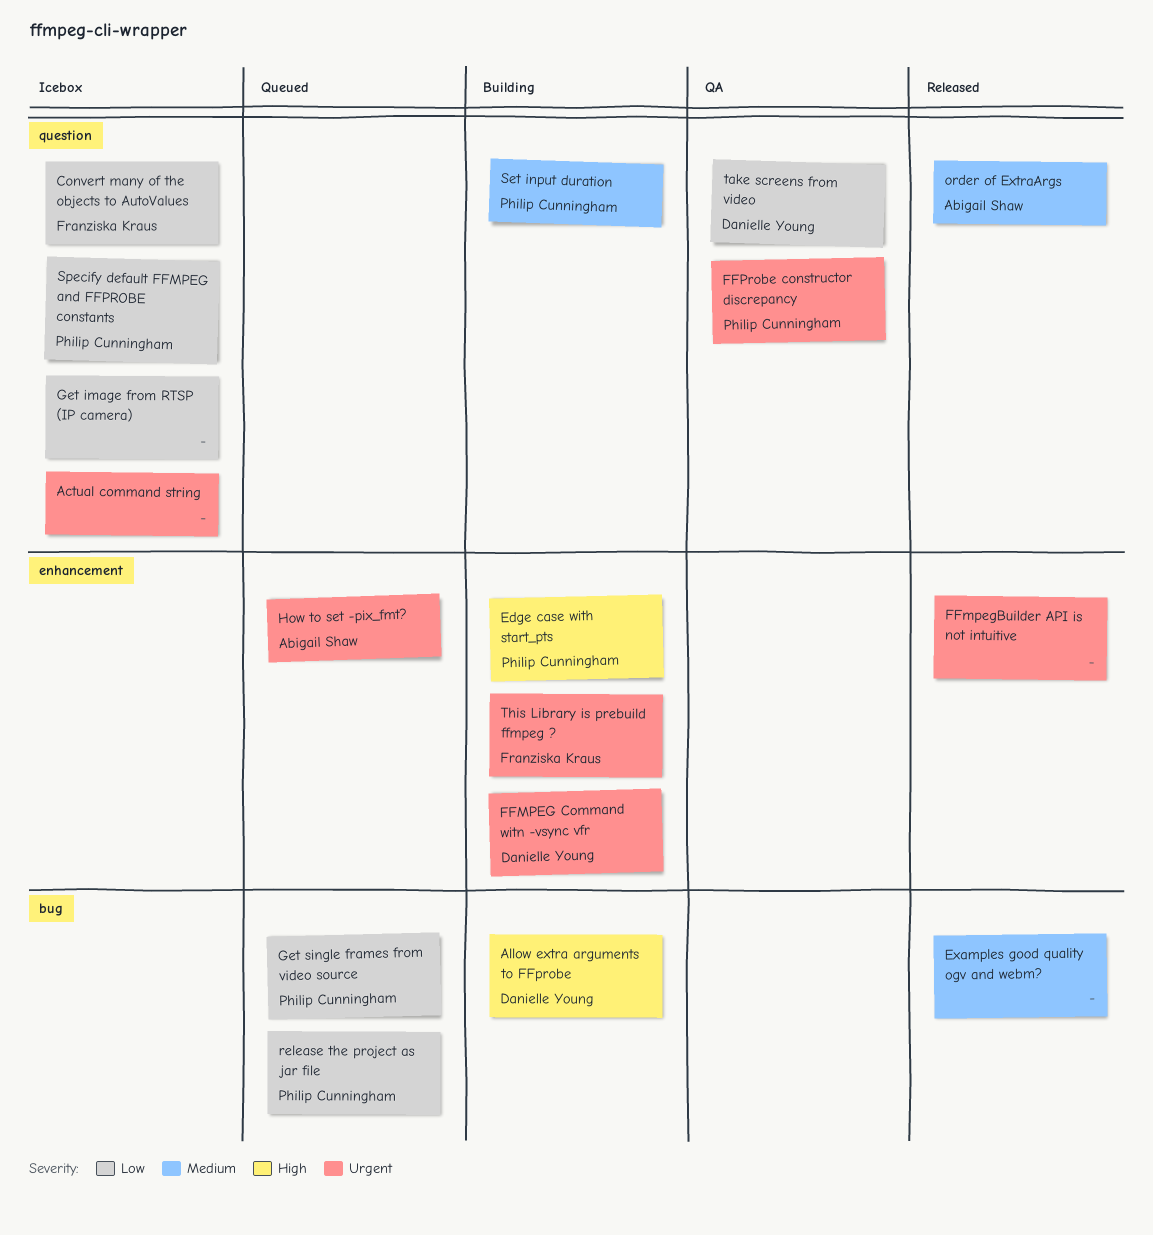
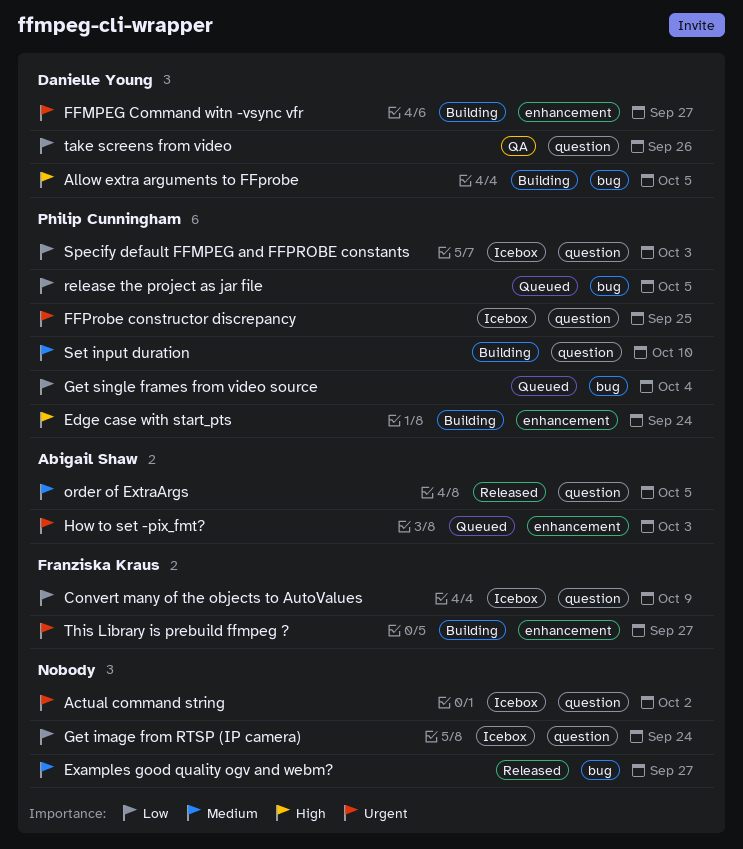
FFmpegBuilder API is not intuitive: present -> none
FFProbe constructor discrepancy, status: QA -> Icebox

